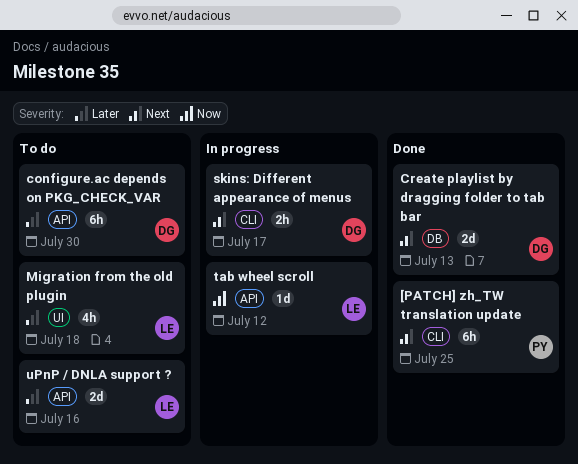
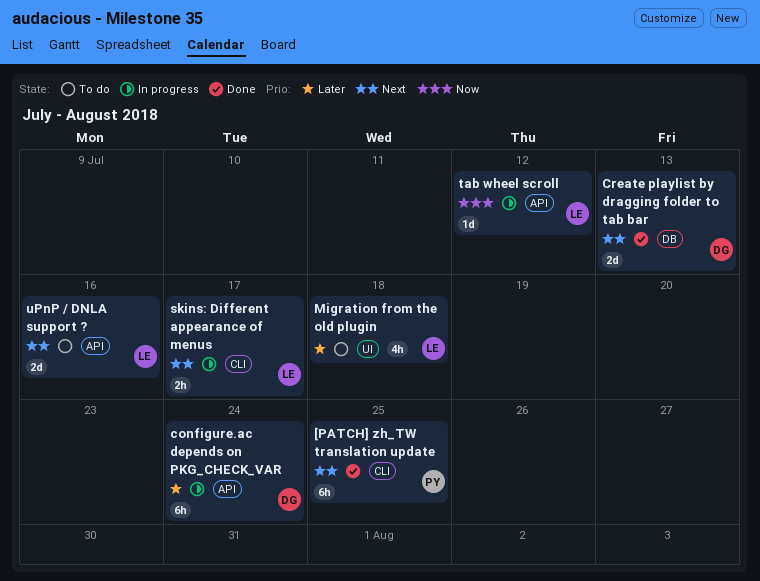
configure.ac depends on PKG_CHECK_VAR, status: To do -> In progress
configure.ac depends on PKG_CHECK_VAR, due: Jul 30 -> Jul 24
skins: Different appearance of menus, owner: DG -> LE
uPnP / DNLA support ?, priority: Later -> Next

